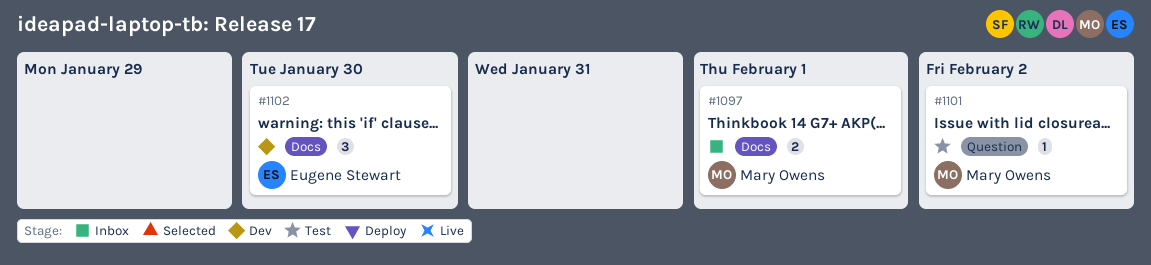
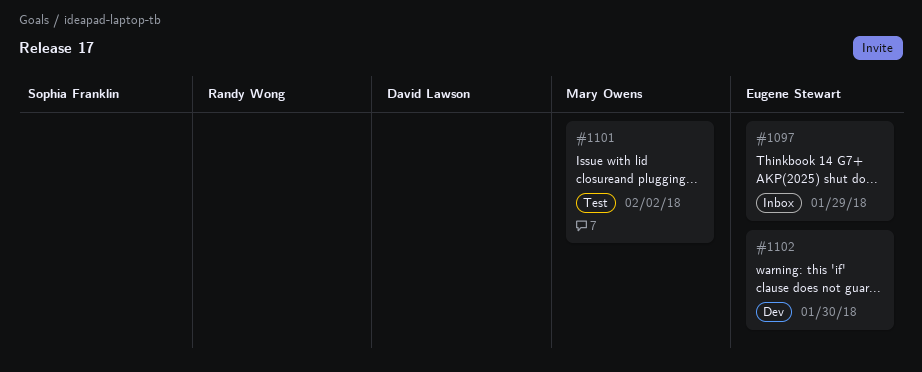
#1097, owner: Mary Owens -> Eugene Stewart
#1097, due: Feb 1 -> Jan 29

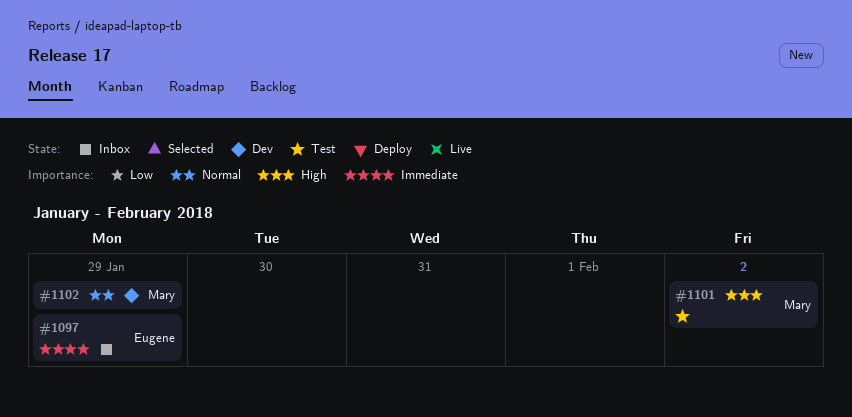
#1102, owner: Eugene Stewart -> Mary Owens
#1102, due: Jan 30 -> Jan 29

